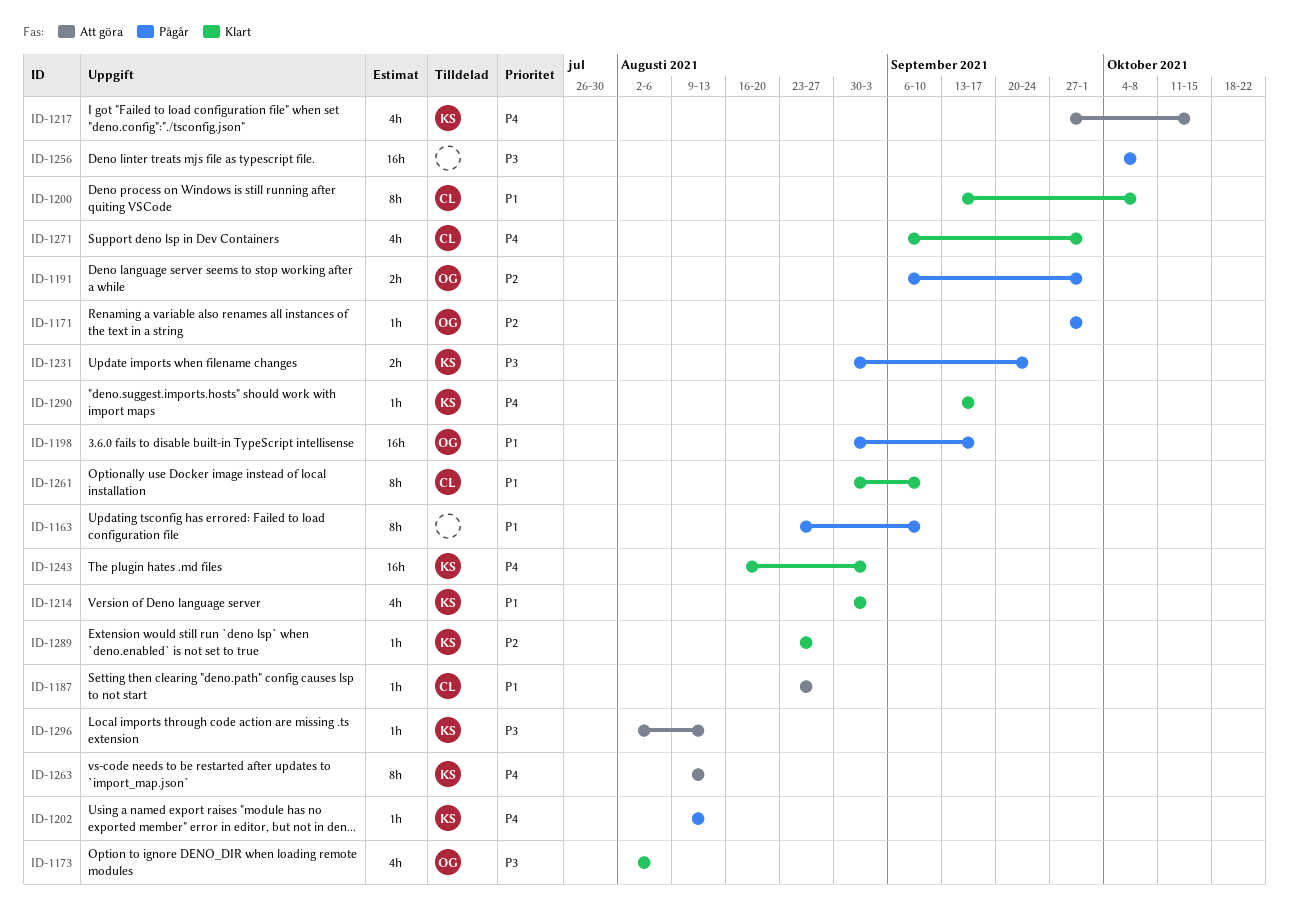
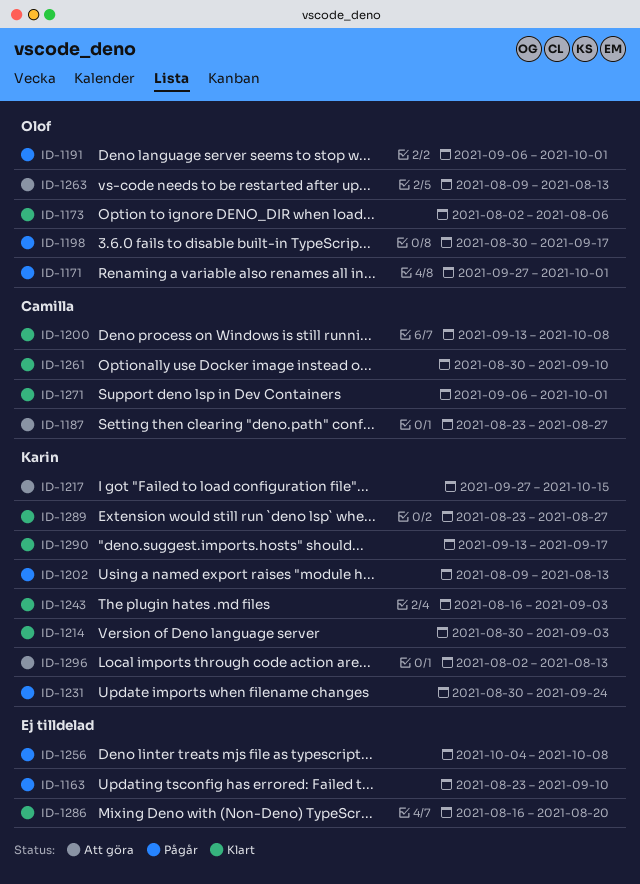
ID-1263, owner: Karin -> Olof
ID-1286: none -> present

